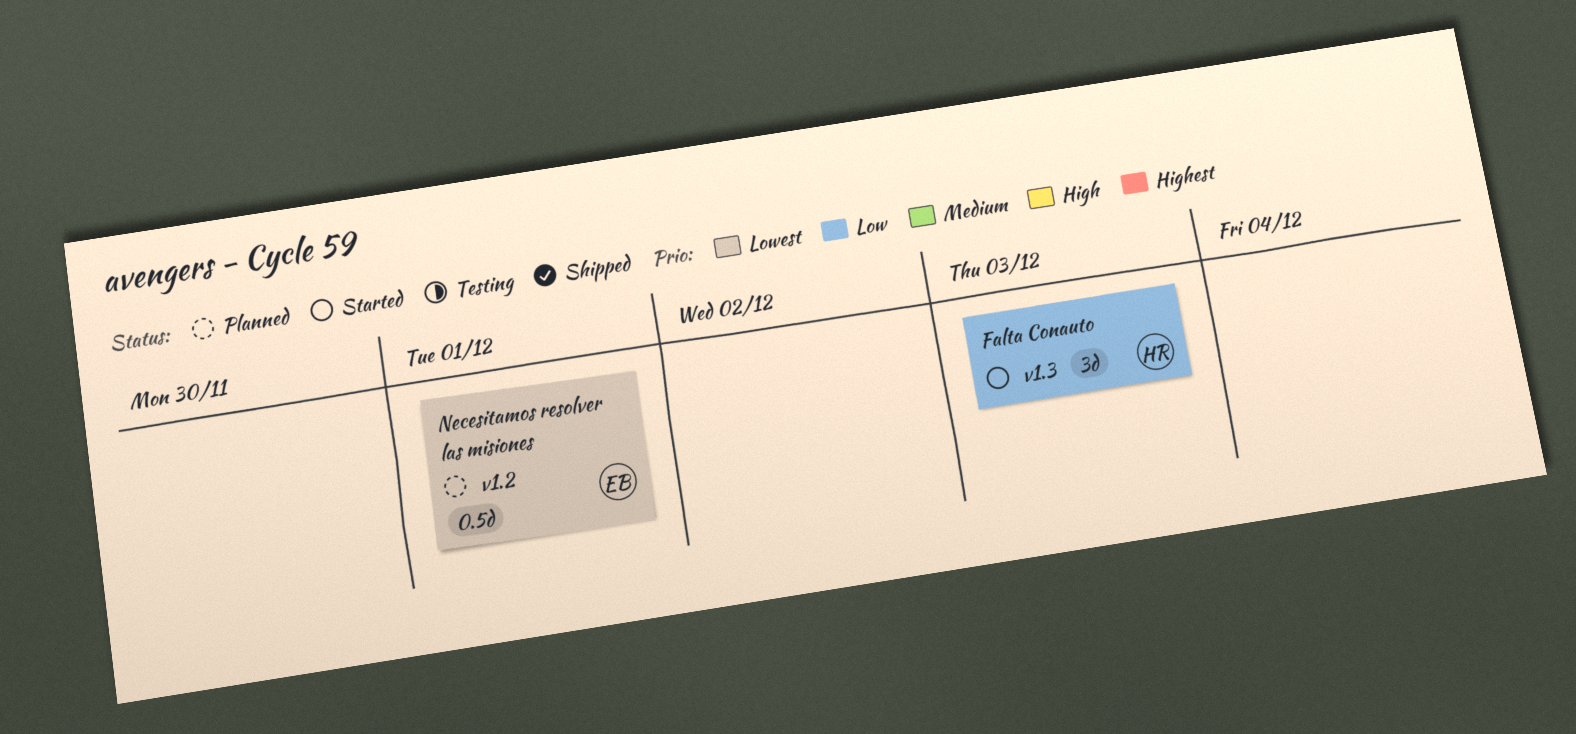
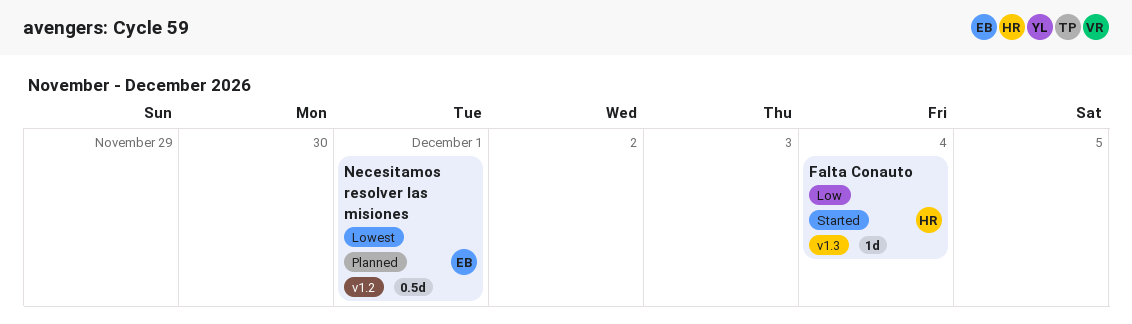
Falta Conauto, estimate: 3d -> 1d
Falta Conauto, due: Dec 3 -> Dec 4

